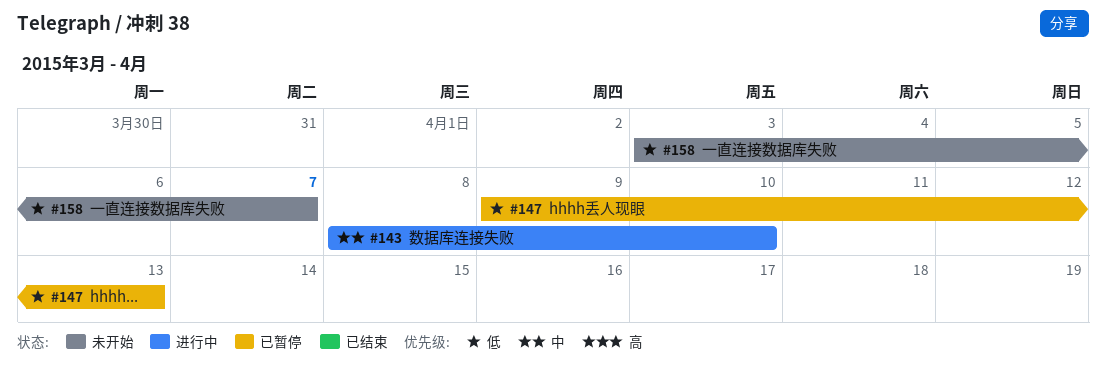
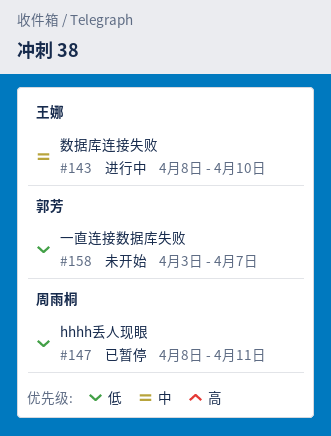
#147, start: Apr 9 -> Apr 8
#147, due: Apr 13 -> Apr 11

